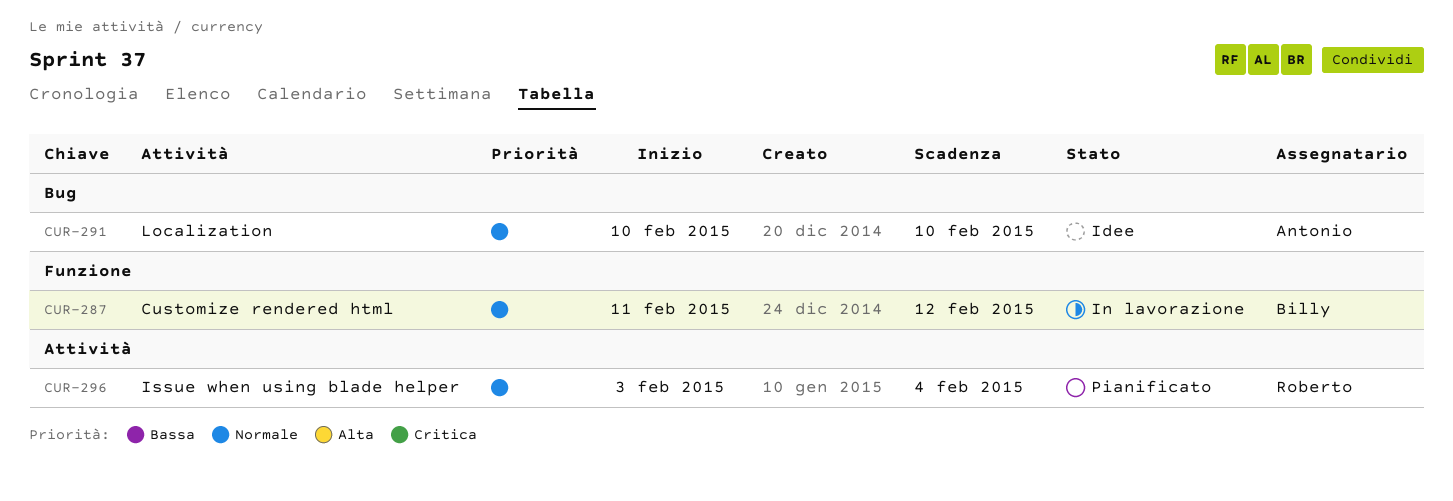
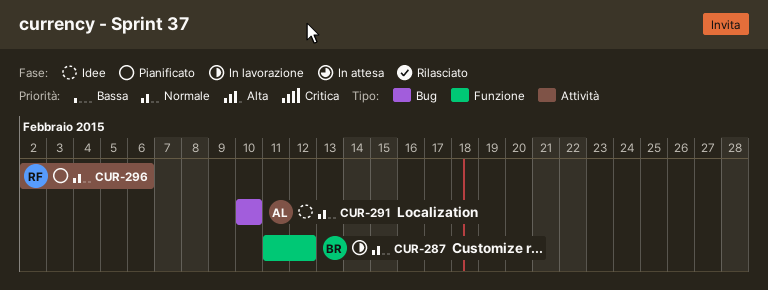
CUR-296, start: Feb 3 -> Feb 2
CUR-296, due: Feb 4 -> Feb 6

